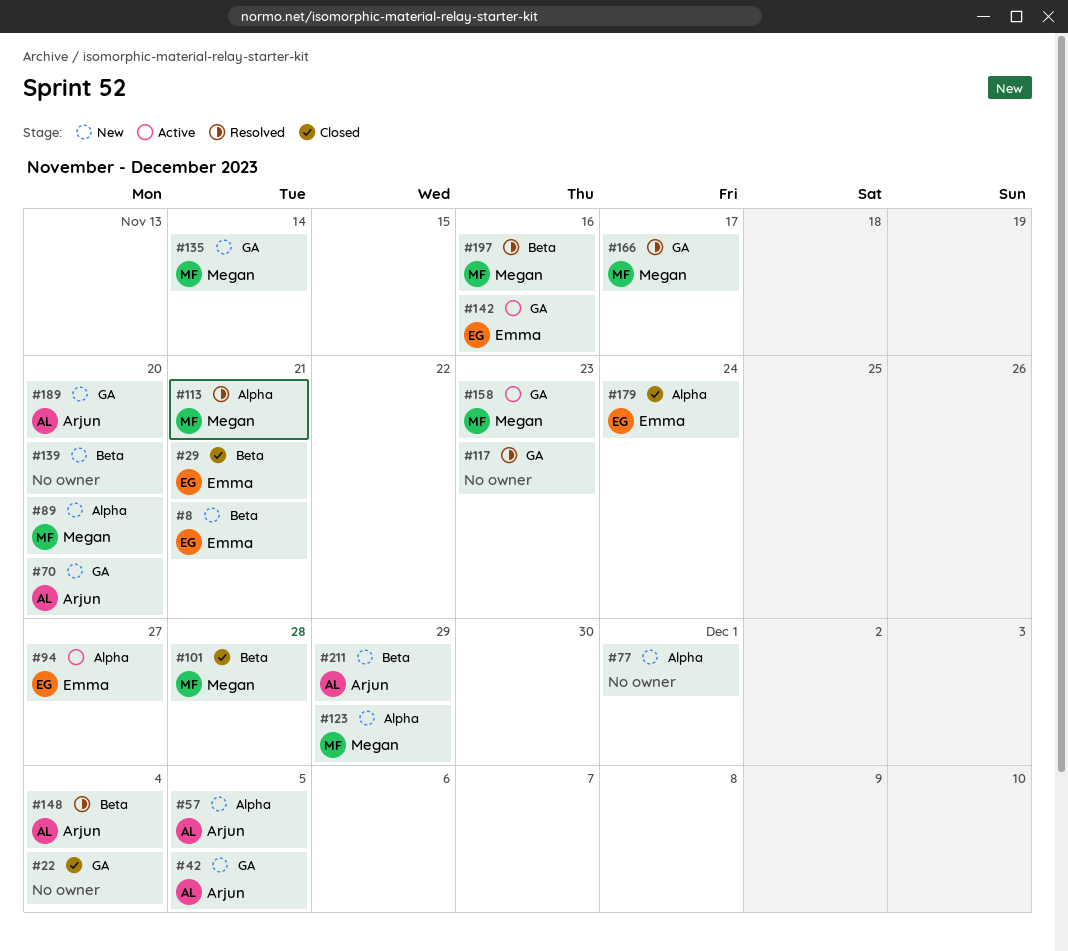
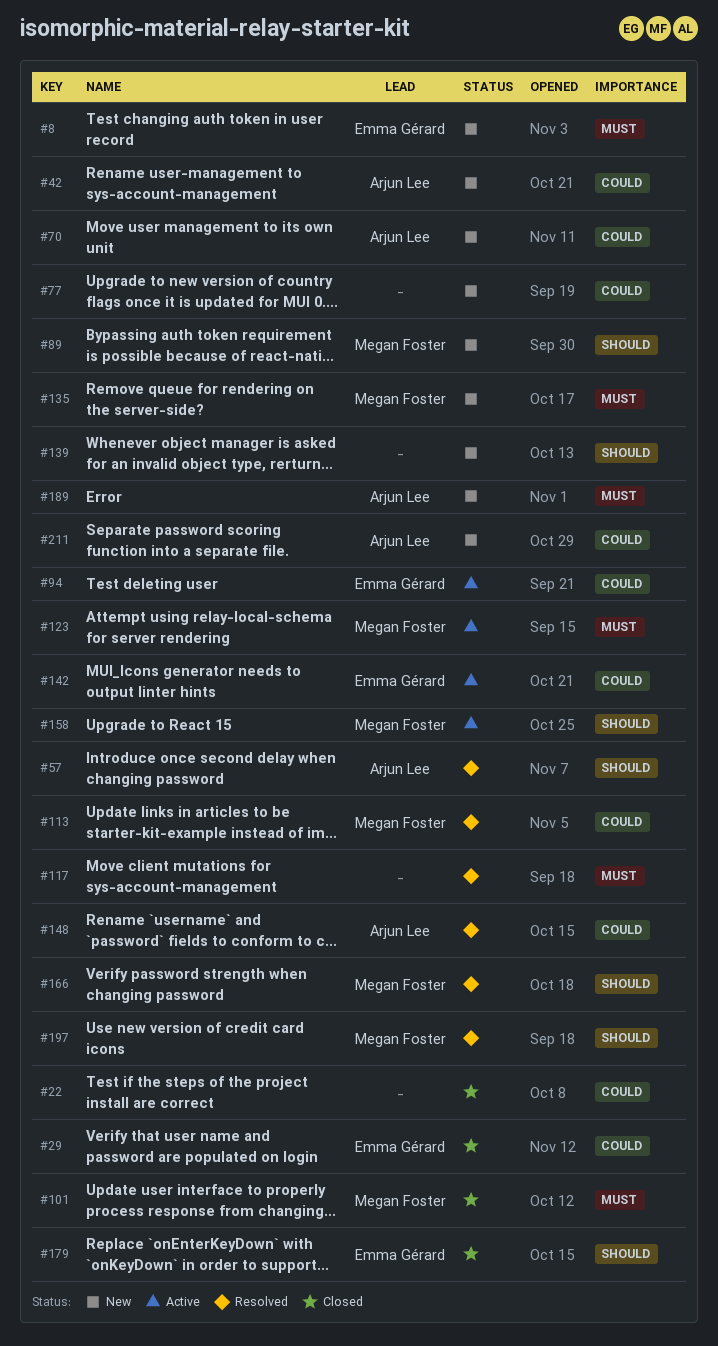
#57, status: New -> Resolved
#123, status: New -> Active

